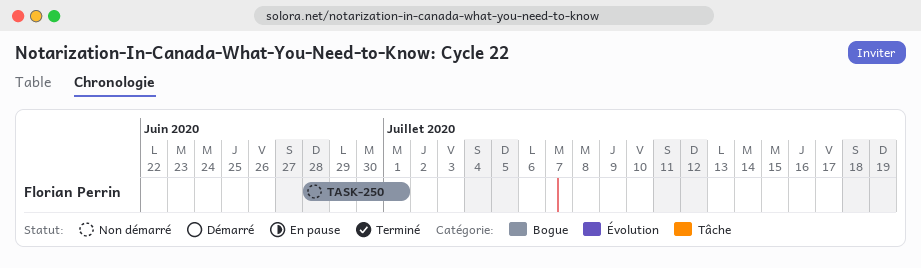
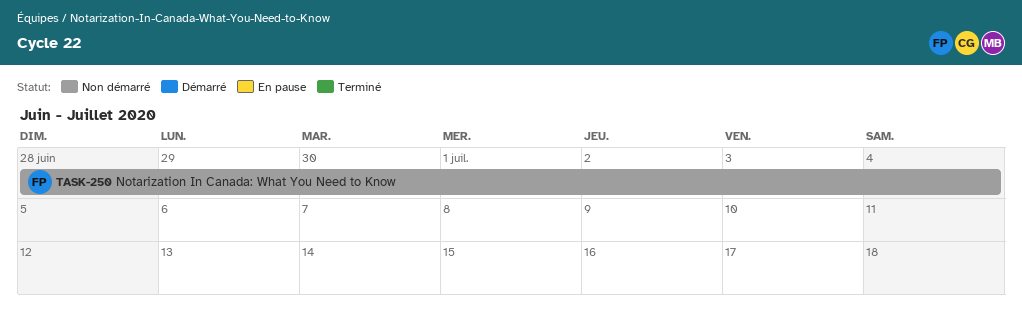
TASK-250, due: Jul 1 -> Jul 4

